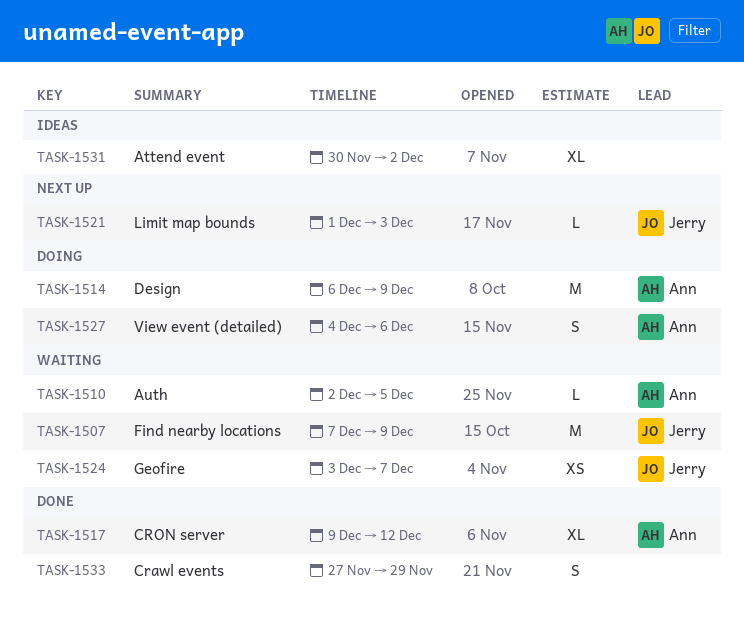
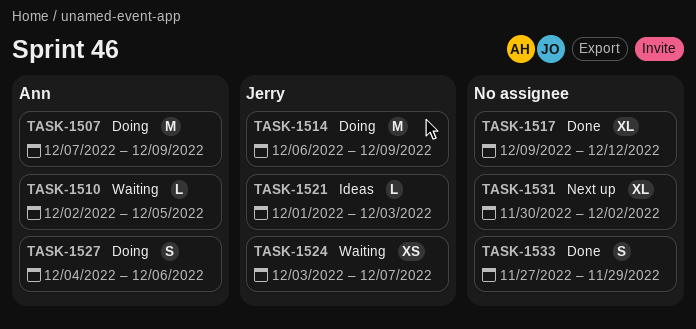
TASK-1507, status: Waiting -> Doing
TASK-1507, owner: Jerry -> Ann
TASK-1514, owner: Ann -> Jerry
TASK-1517, owner: Ann -> none
TASK-1521, status: Next up -> Ideas
TASK-1531, status: Ideas -> Next up

